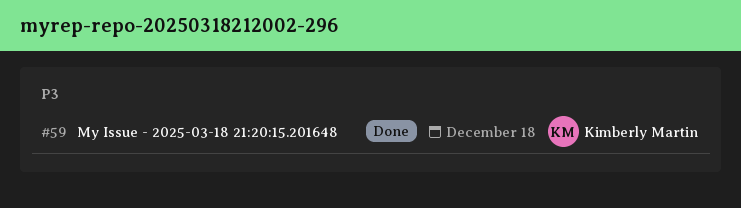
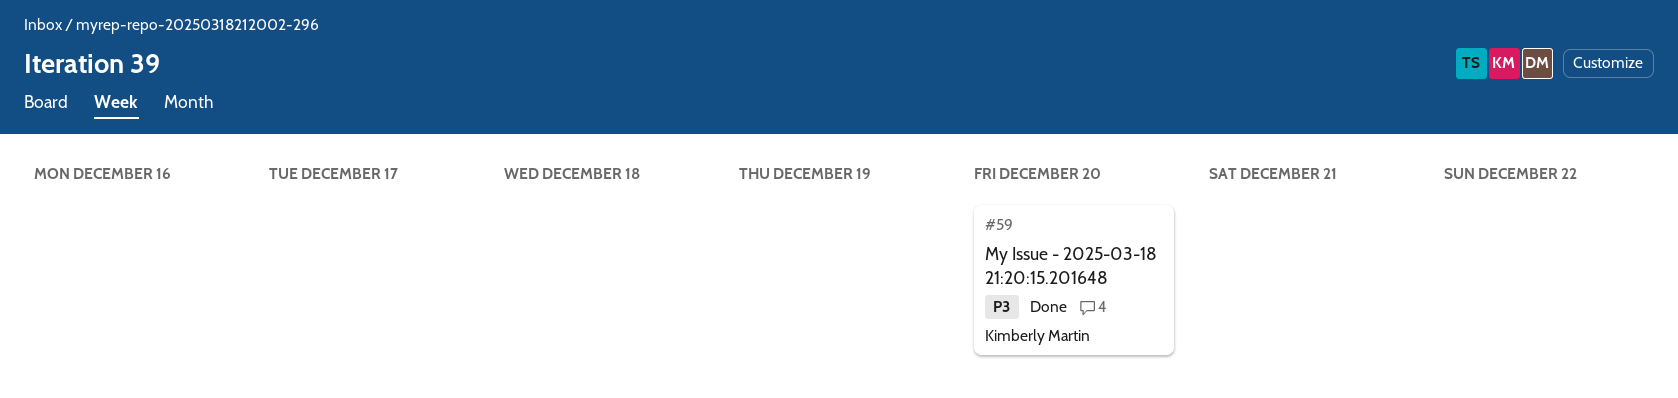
#59, due: Dec 18 -> Dec 20

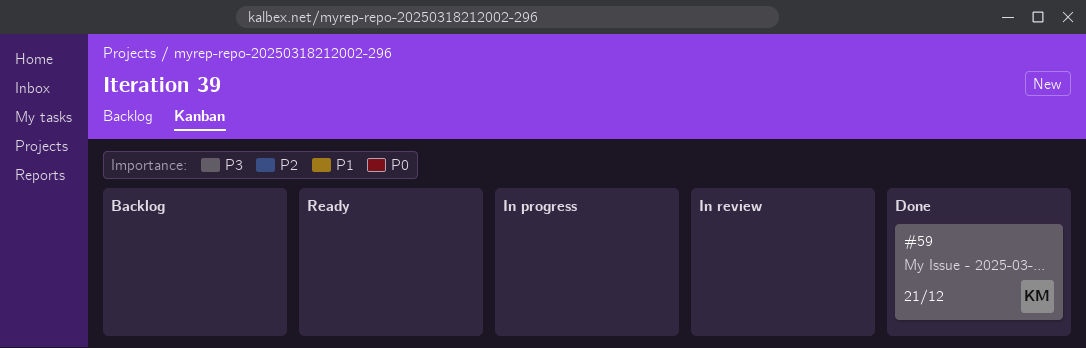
#59, due: Dec 20 -> Dec 21

